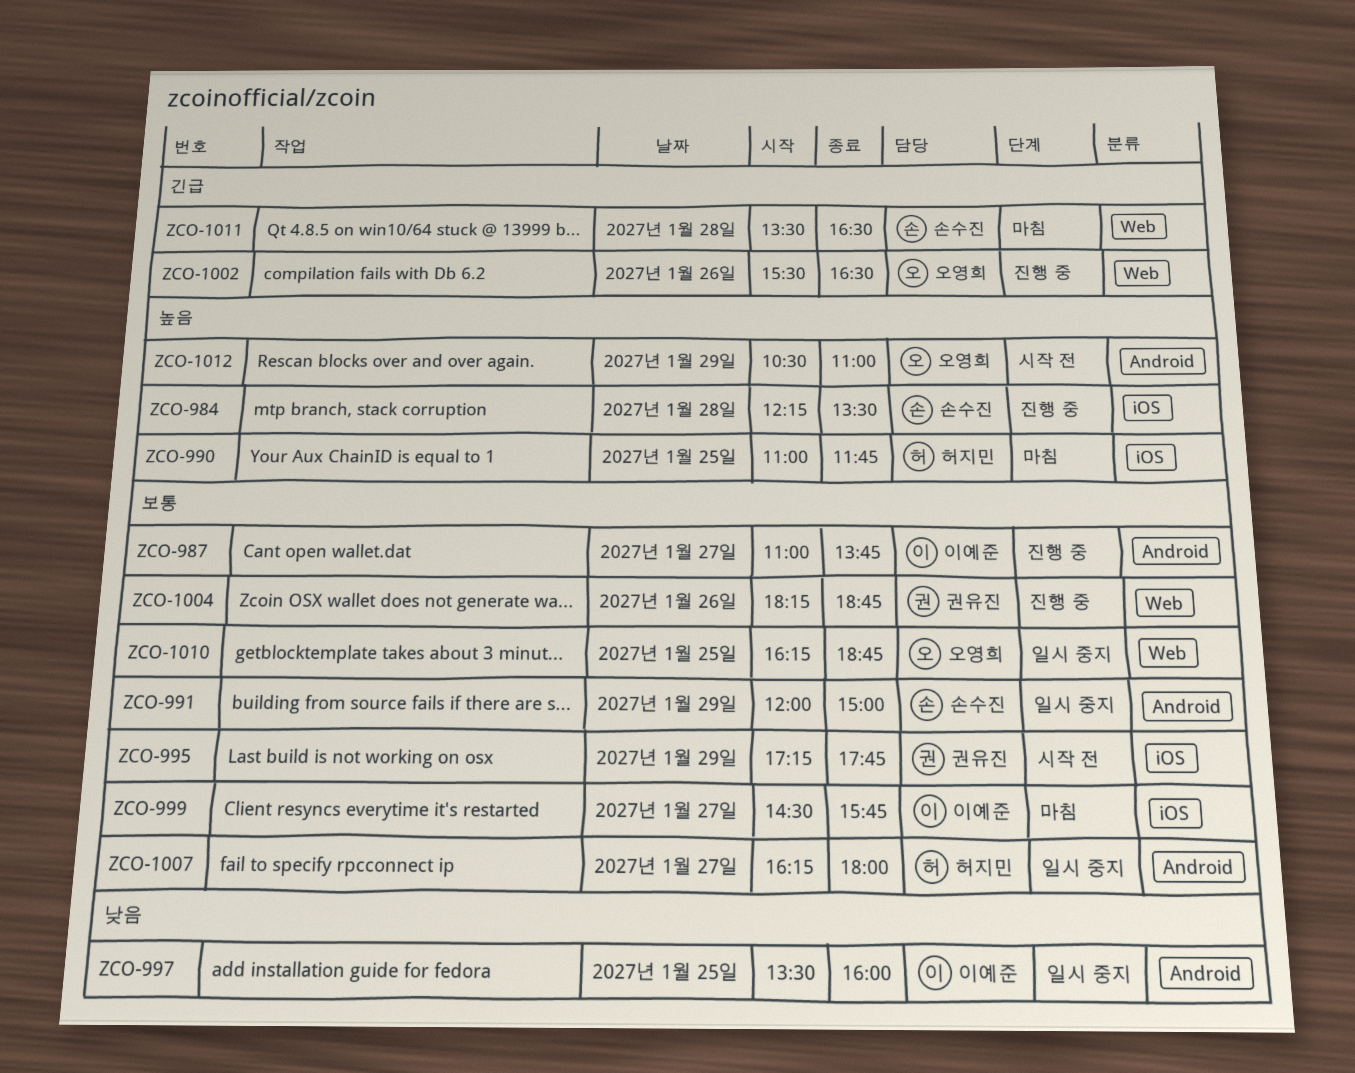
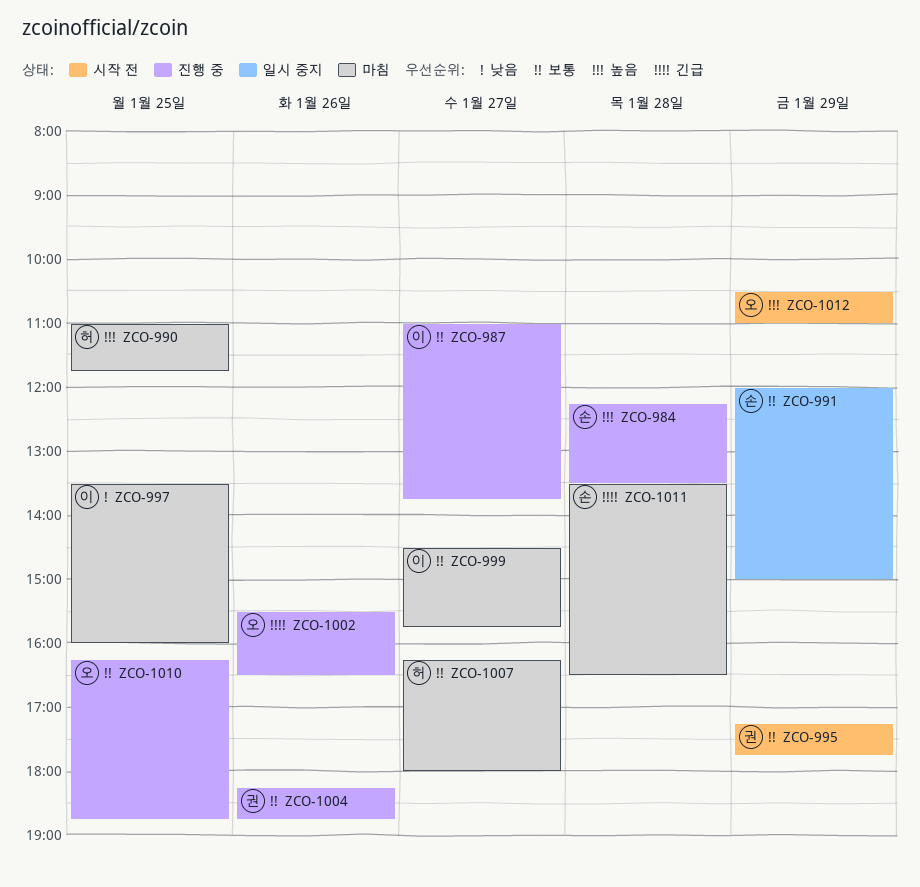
ZCO-997, status: 일시 중지 -> 마침
ZCO-1007, status: 일시 중지 -> 마침
ZCO-1010, status: 일시 중지 -> 진행 중

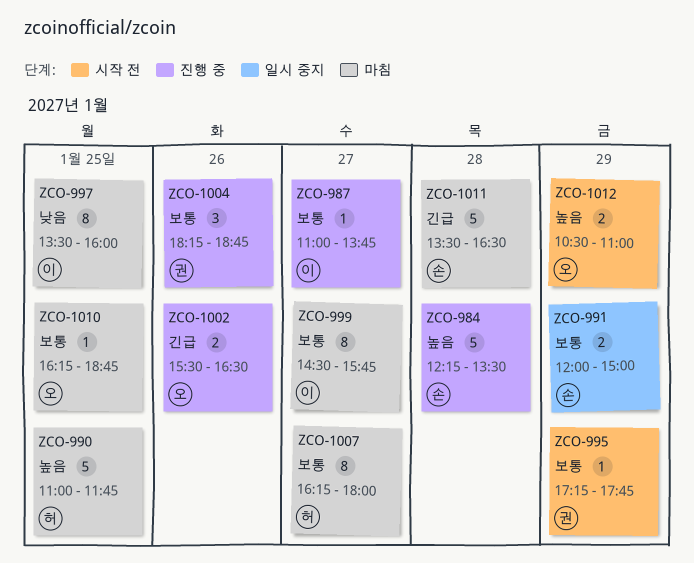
ZCO-1010, status: 진행 중 -> 마침

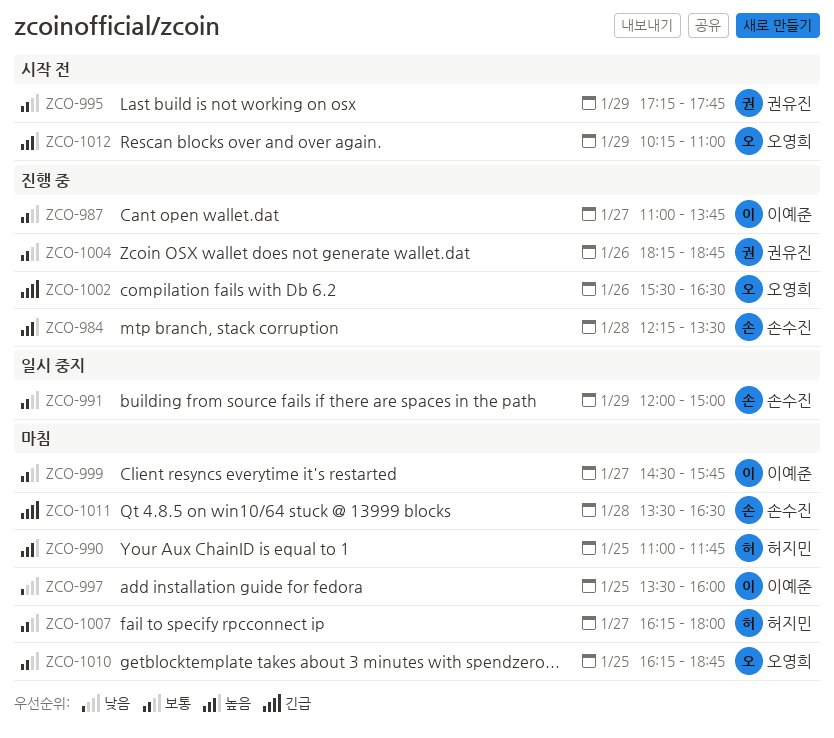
ZCO-1012, begins: 10:30 -> 10:15

